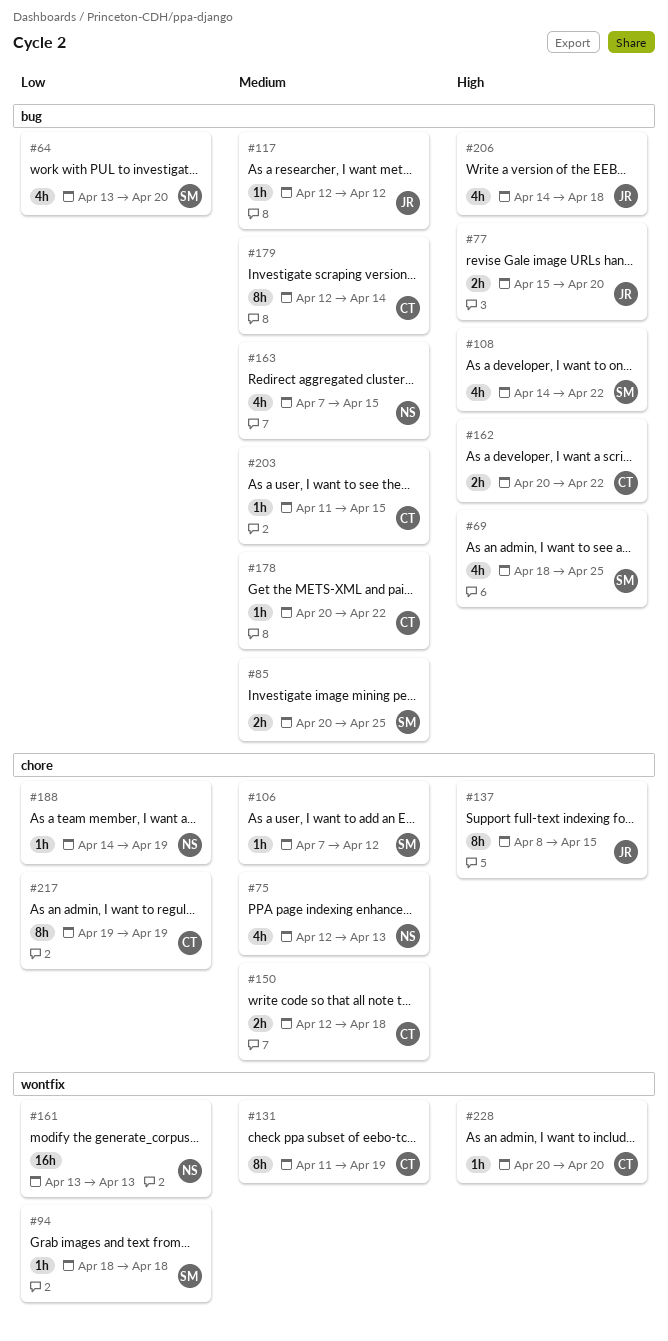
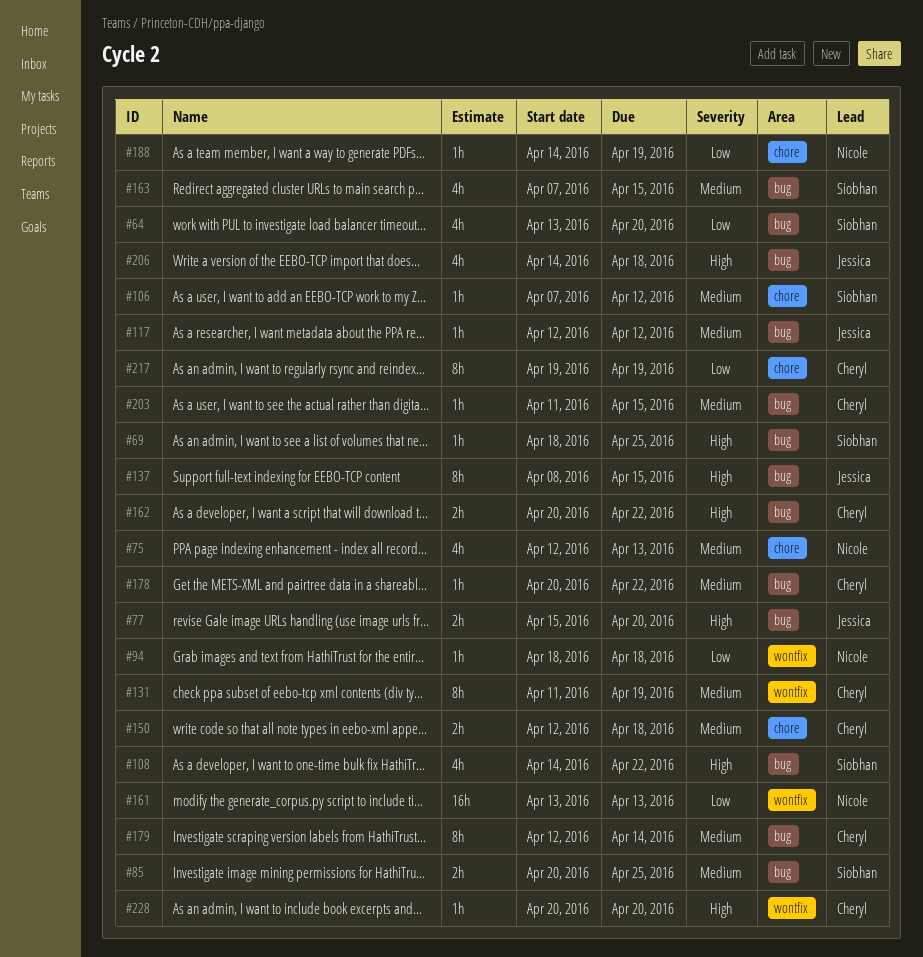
#69, estimate: 4h -> 1h
#94, owner: Siobhan -> Nicole
#137, label: chore -> bug
#163, owner: Nicole -> Siobhan

